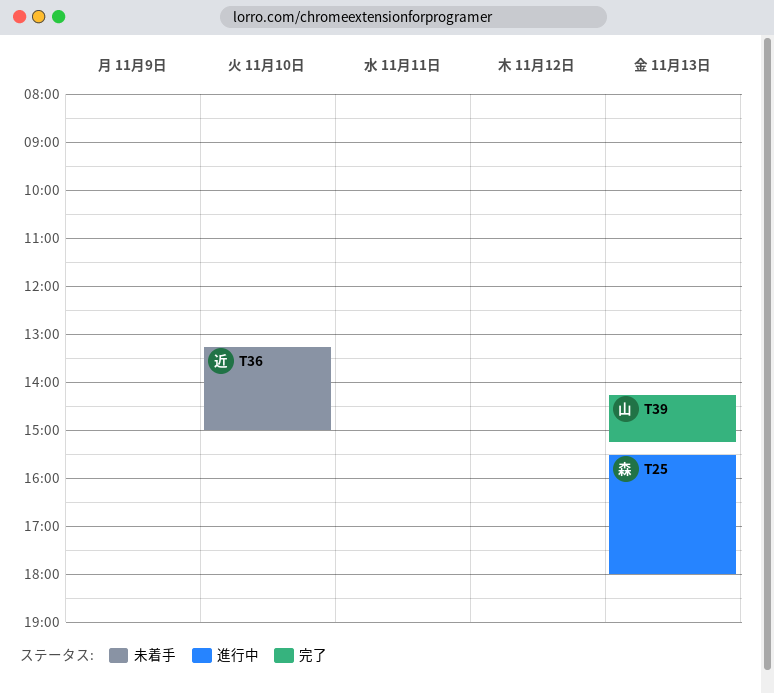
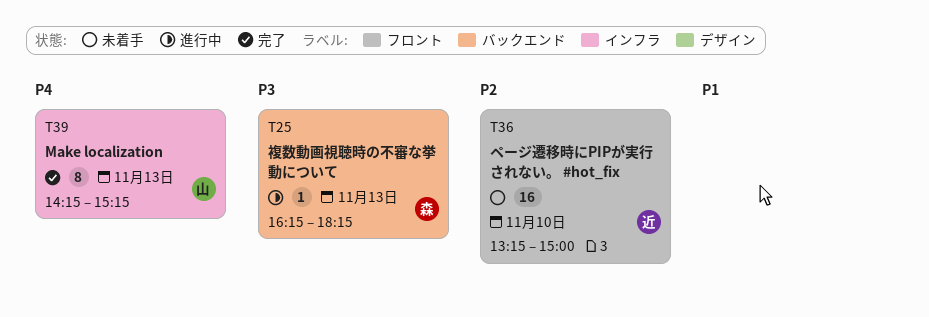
T25, begins: 15:30 -> 16:15
T25, ends: 18:00 -> 18:15

